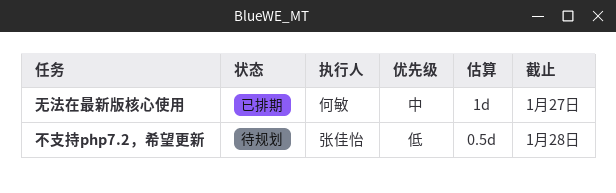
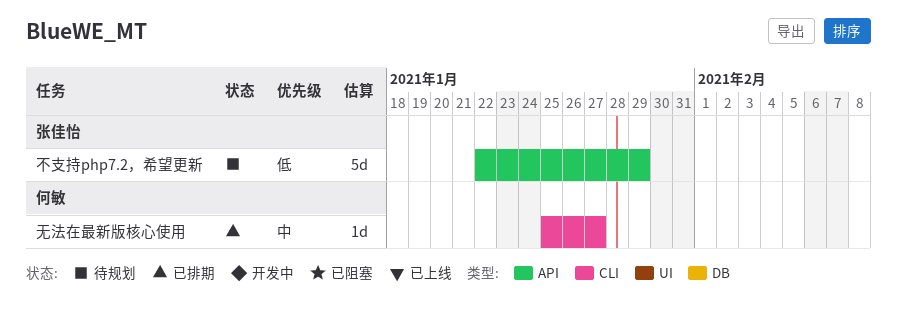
不支持php7.2，希望更新, estimate: 0.5d -> 5d
不支持php7.2，希望更新, due: Jan 28 -> Jan 29

